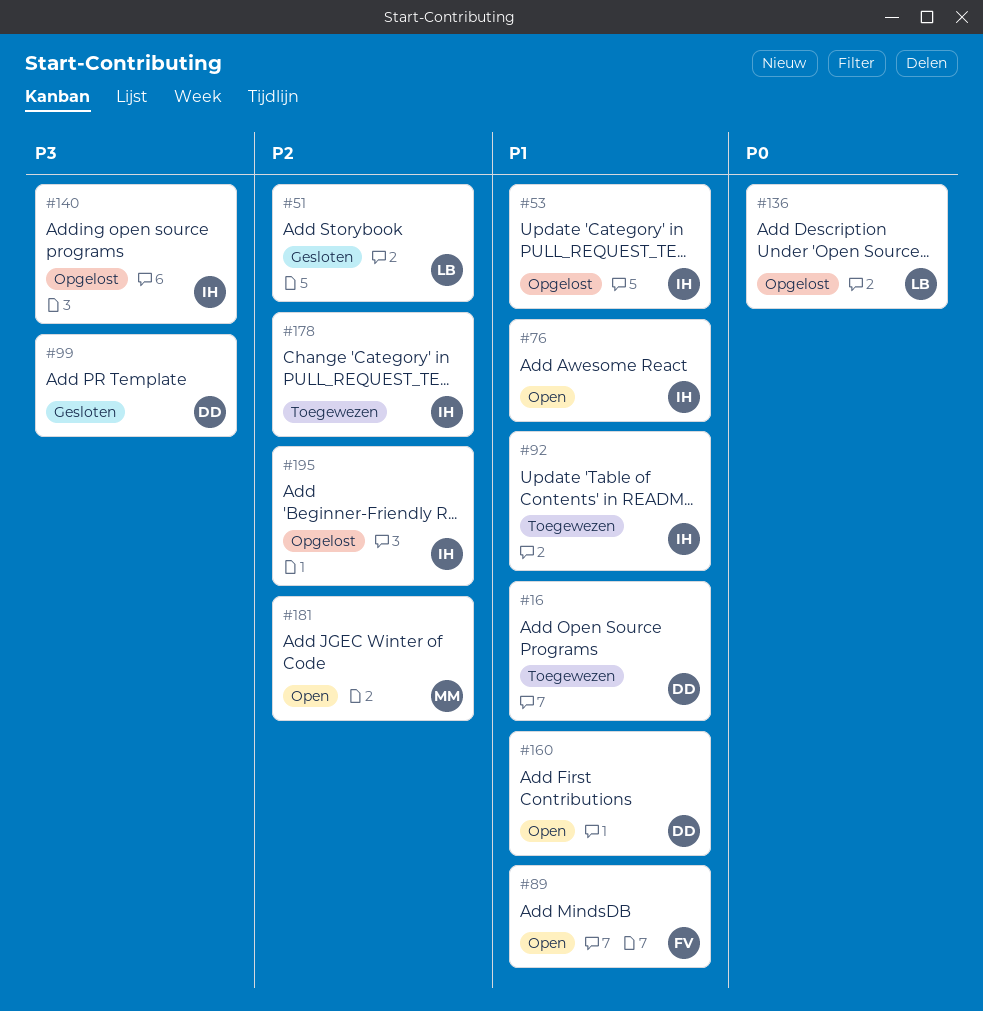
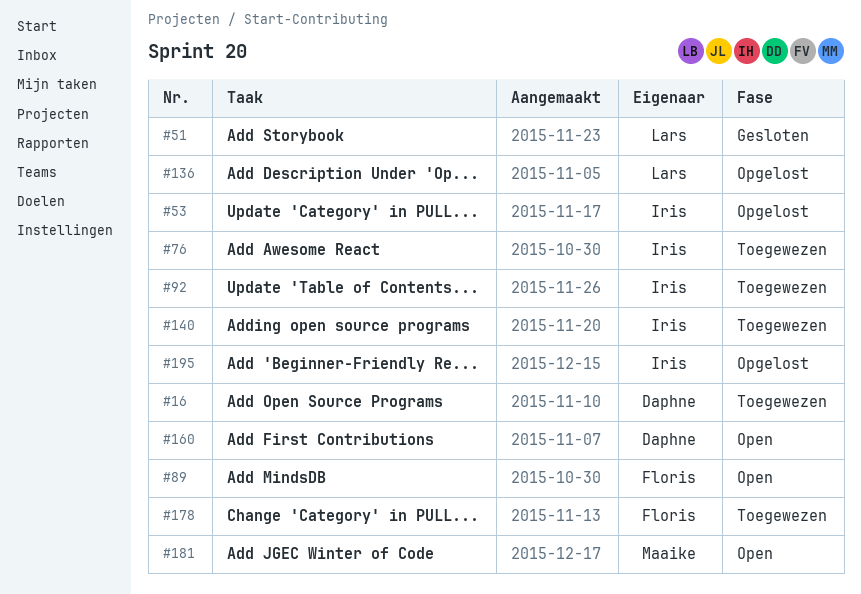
#76, status: Open -> Toegewezen
#99: present -> none
#140, status: Opgelost -> Toegewezen
#178, owner: Iris -> Floris

